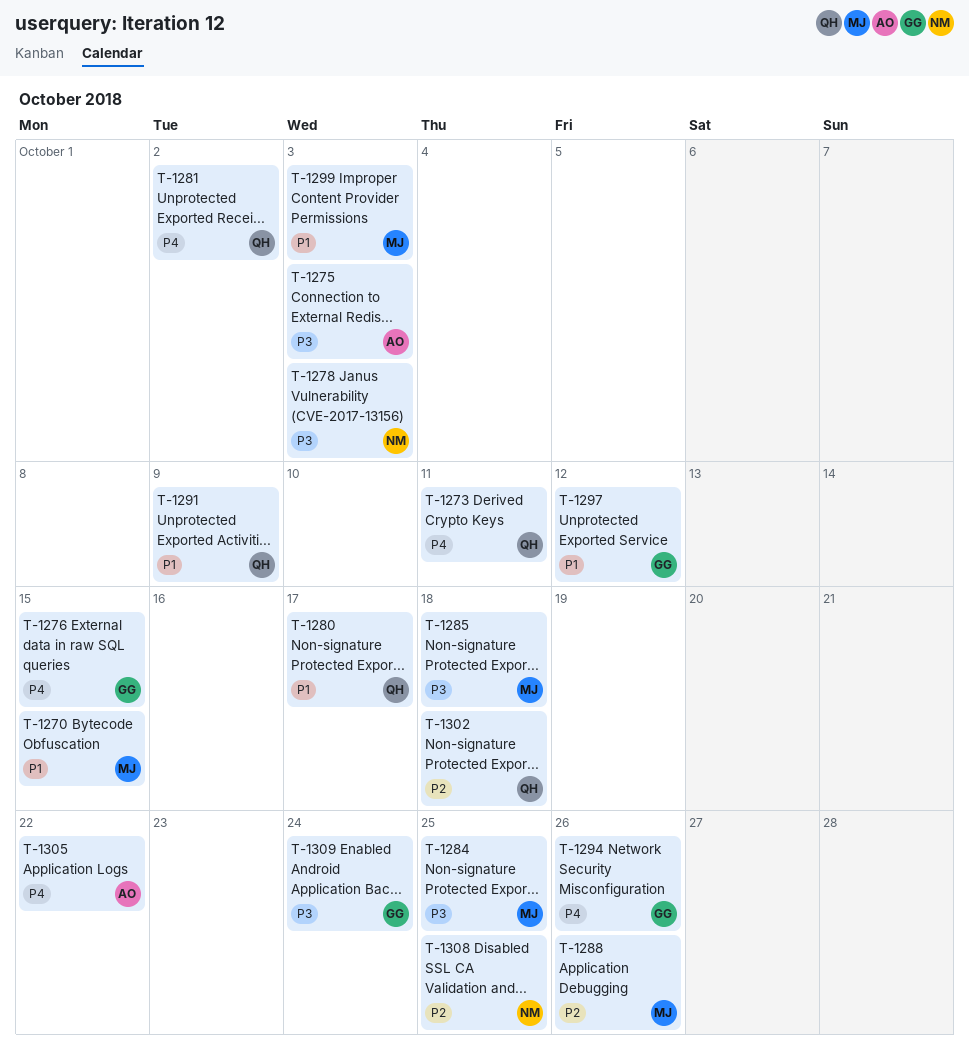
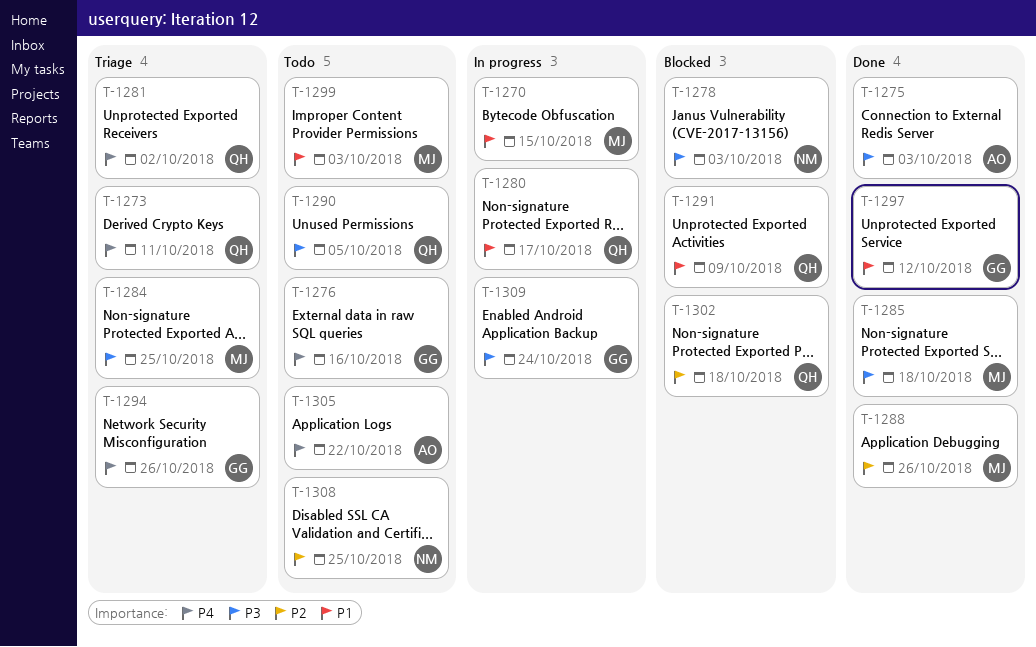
T-1276, due: Oct 15 -> Oct 16
T-1290: none -> present

